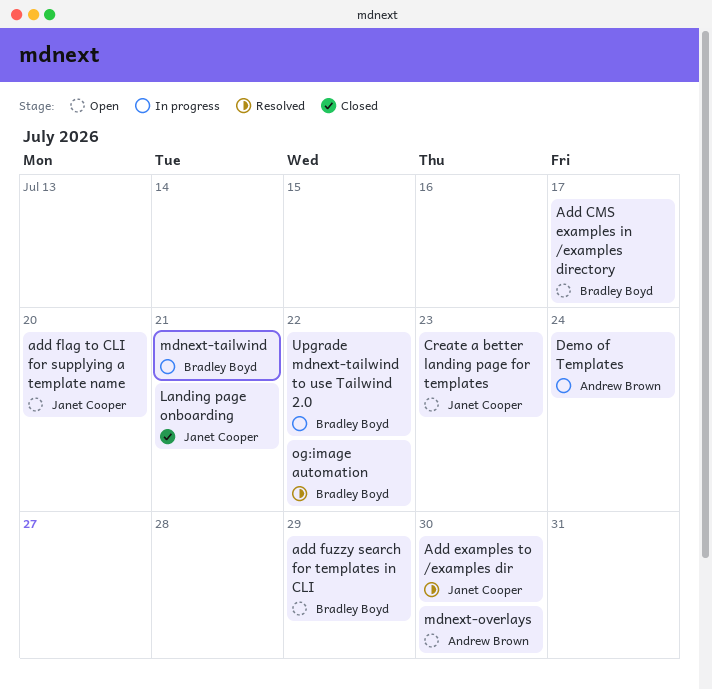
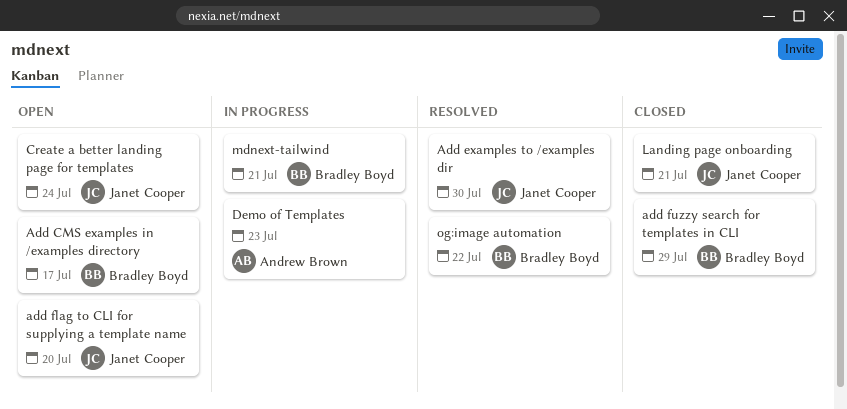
add fuzzy search for templates in CLI, status: Open -> Closed
Create a better landing page for templates, due: Jul 23 -> Jul 24
Demo of Templates, due: Jul 24 -> Jul 23
mdnext-overlays: present -> none
Upgrade mdnext-tailwind to use Tailwind 2.0: present -> none

